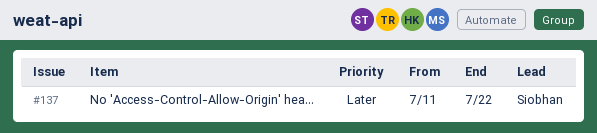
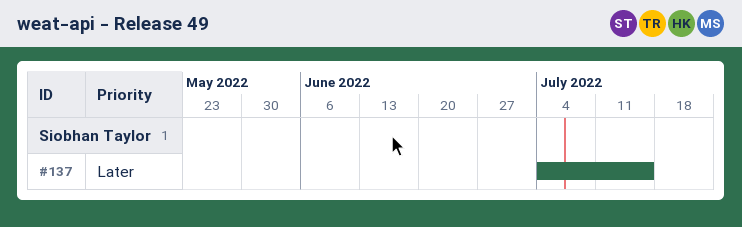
#137, start: Jul 11 -> Jul 4
#137, due: Jul 22 -> Jul 15

